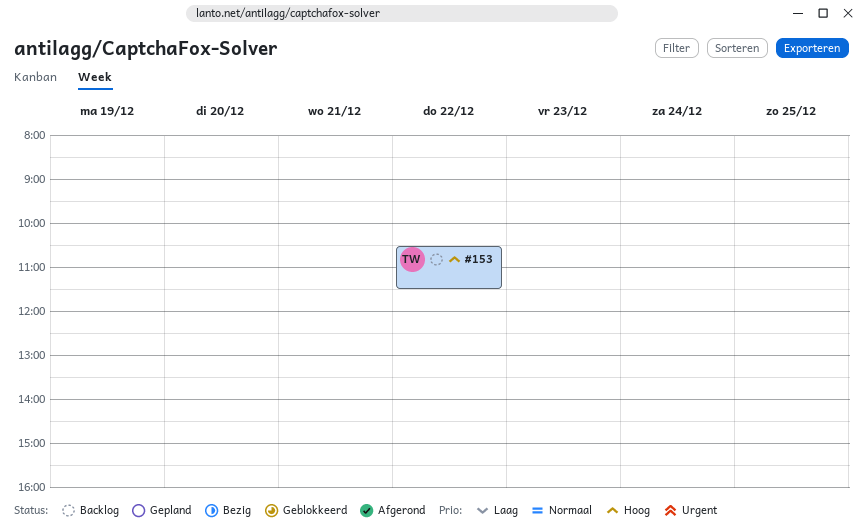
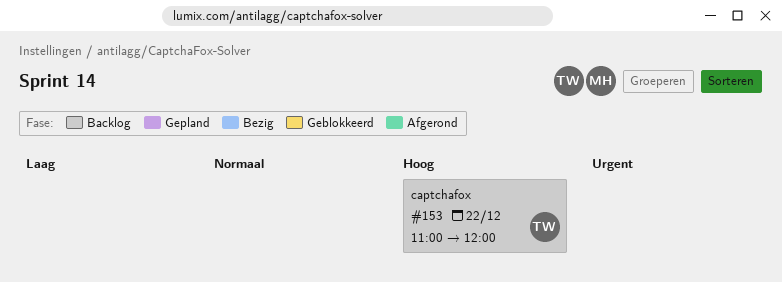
#153, begins: 10:30 -> 11:00
#153, ends: 11:30 -> 12:00

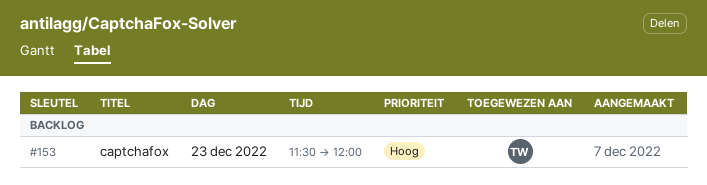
#153, day: Dec 22 -> Dec 23
#153, begins: 11:00 -> 11:30

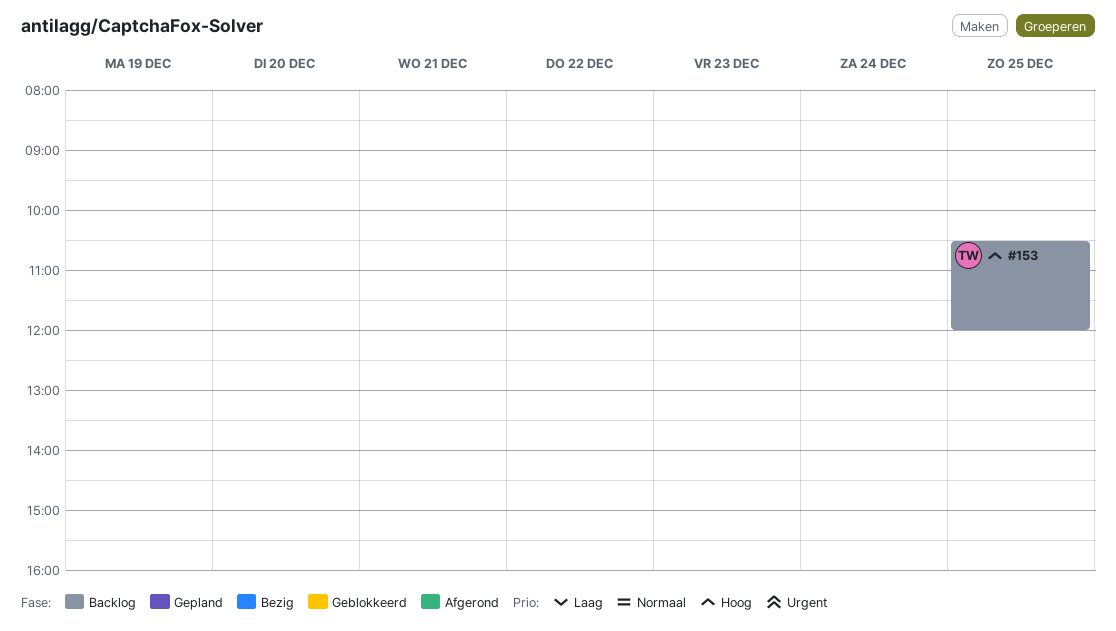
#153, day: Dec 23 -> Dec 25
#153, begins: 11:30 -> 10:30

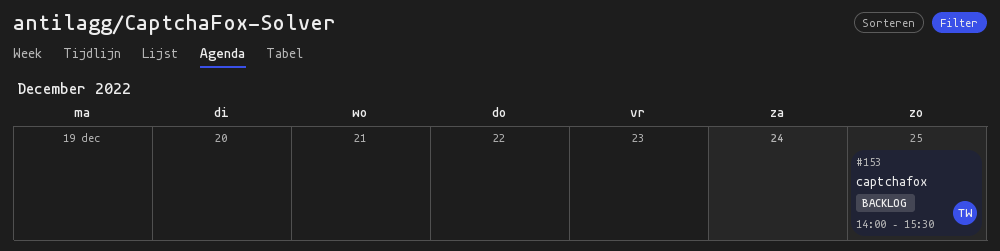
#153, begins: 10:30 -> 14:00
#153, ends: 12:00 -> 15:30

